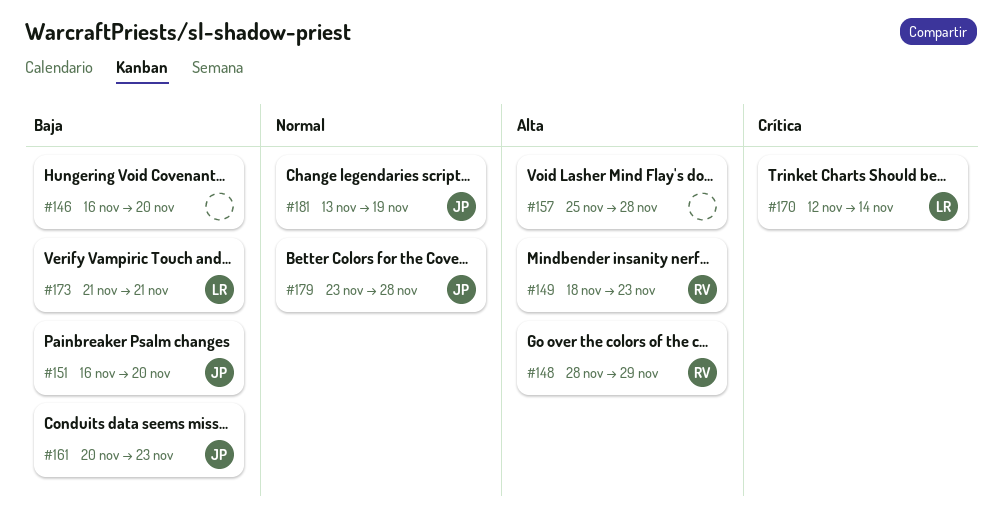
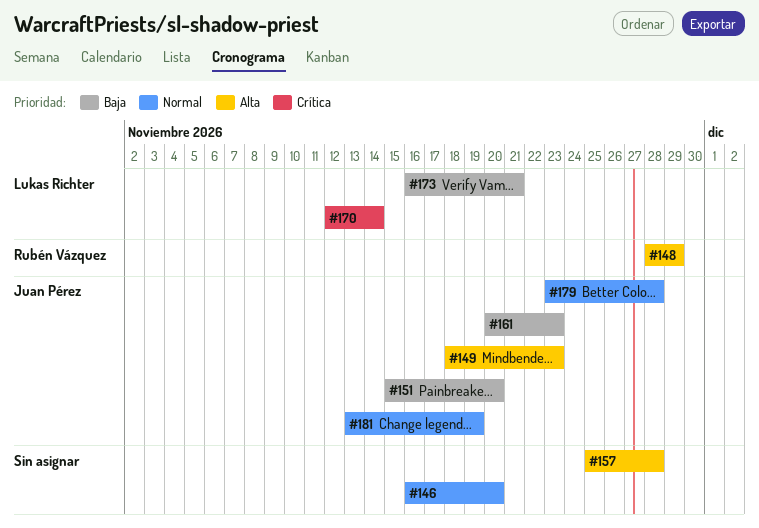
#146, priority: Baja -> Normal
#149, owner: Rubén Vázquez -> Juan Pérez
#151, start: Nov 16 -> Nov 15
#173, start: Nov 21 -> Nov 16

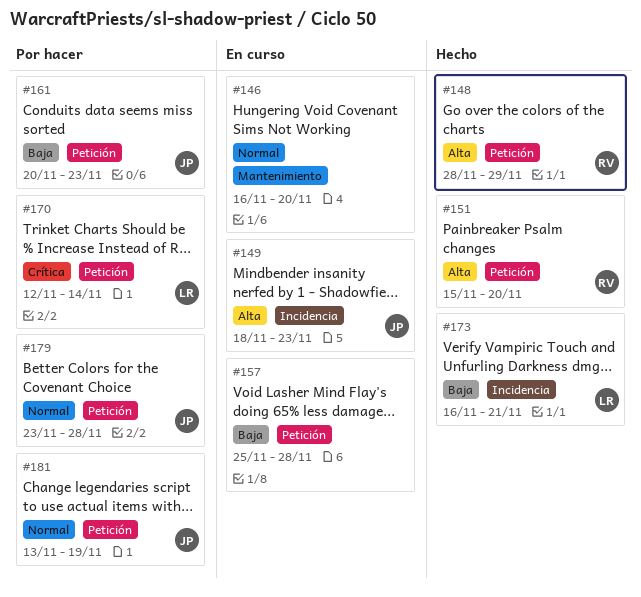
#151, owner: Juan Pérez -> Rubén Vázquez
#151, priority: Baja -> Alta
#157, priority: Alta -> Baja

